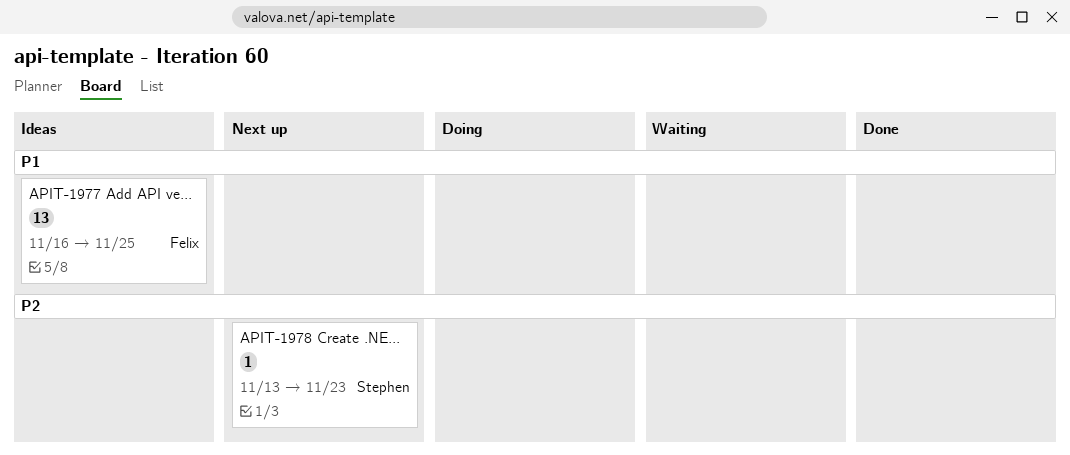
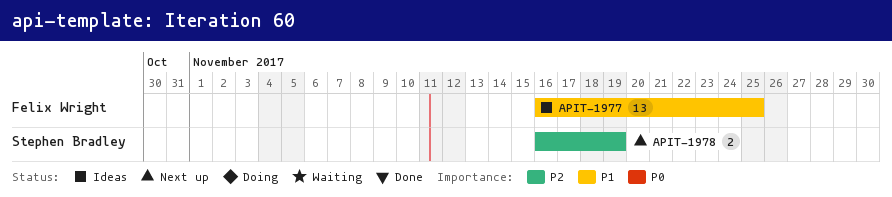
APIT-1978, estimate: 1 -> 2
APIT-1978, start: Nov 13 -> Nov 16
APIT-1978, due: Nov 23 -> Nov 19

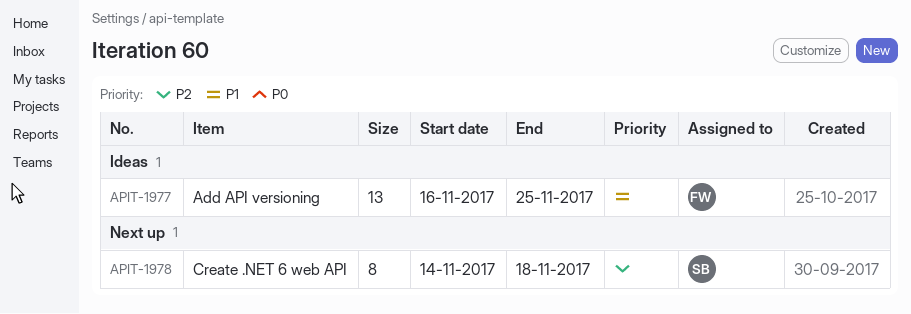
APIT-1978, estimate: 2 -> 8
APIT-1978, start: Nov 16 -> Nov 14
APIT-1978, due: Nov 19 -> Nov 18

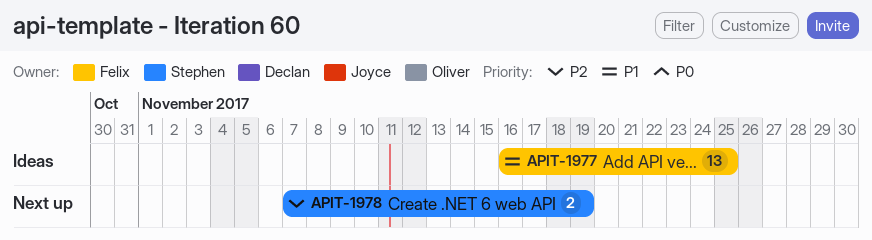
APIT-1978, estimate: 8 -> 2
APIT-1978, start: Nov 14 -> Nov 7
APIT-1978, due: Nov 18 -> Nov 19

